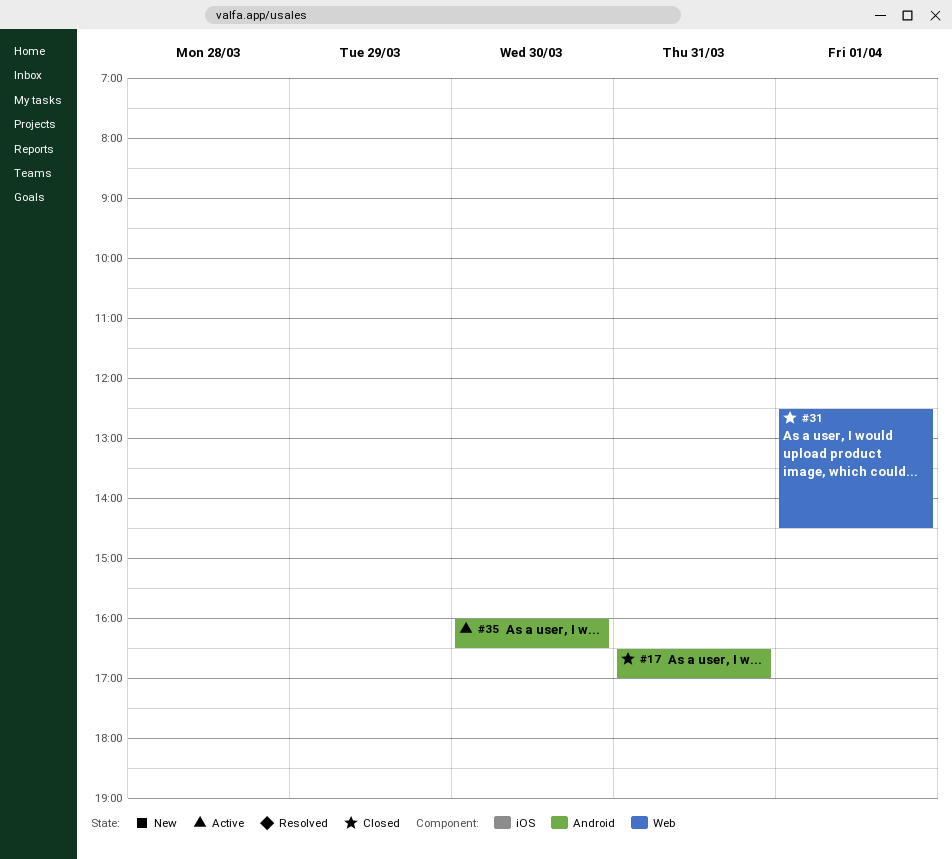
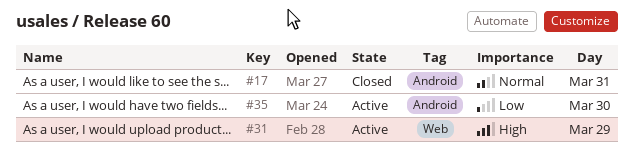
#31, status: Closed -> Active
#31, day: Apr 1 -> Mar 29

